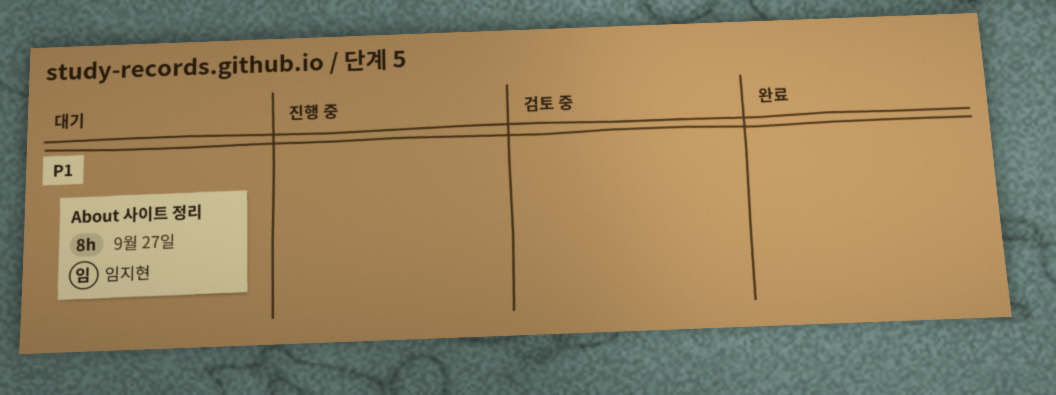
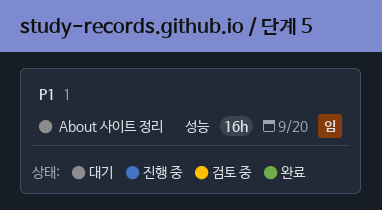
About 사이트 정리, estimate: 8h -> 16h
About 사이트 정리, due: Sep 27 -> Sep 20

